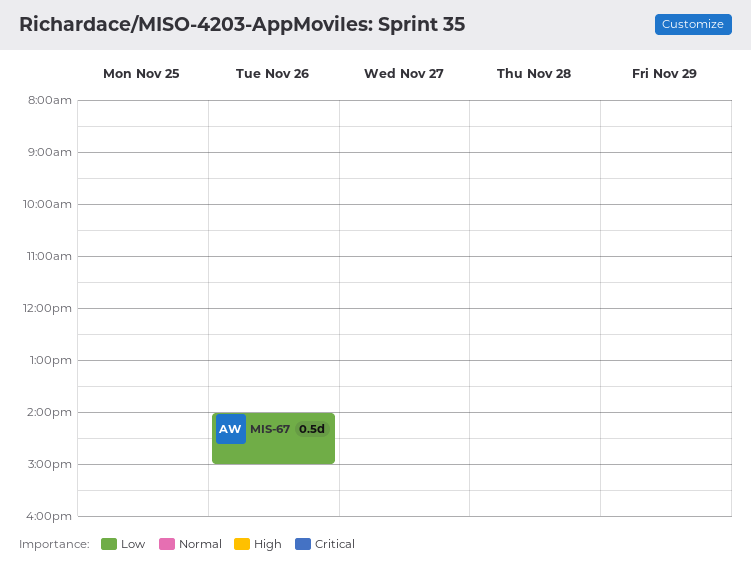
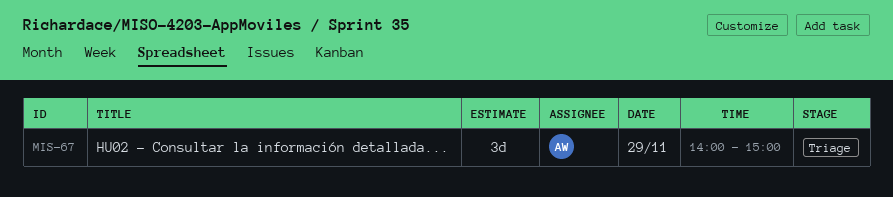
MIS-67, estimate: 0.5d -> 3d
MIS-67, day: Nov 26 -> Nov 29

